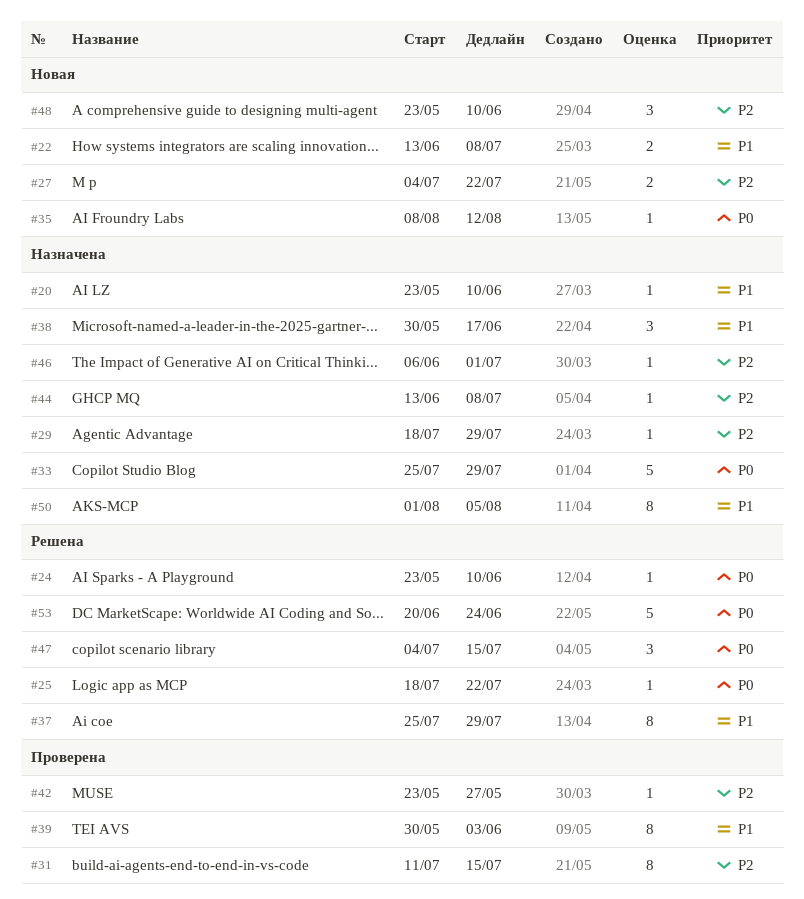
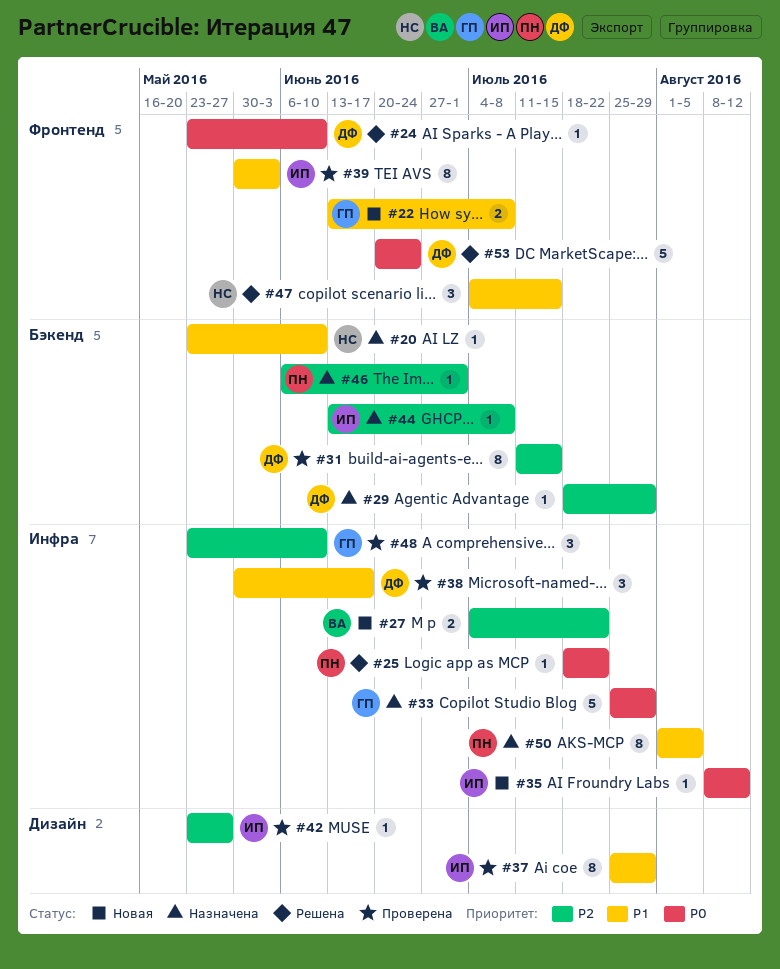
#37, status: Решена -> Проверена
#38, status: Назначена -> Проверена
#47, priority: P0 -> P1
#48, status: Новая -> Проверена

